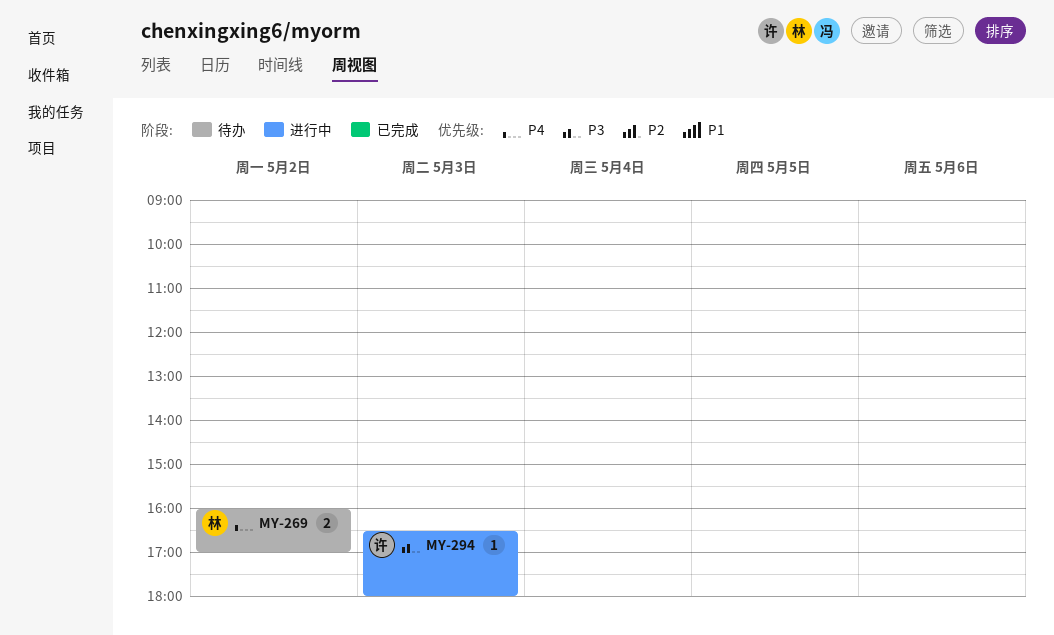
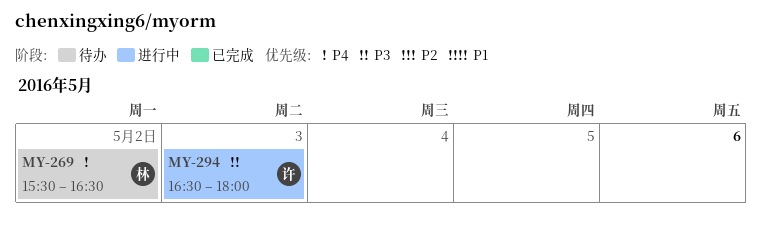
MY-269, begins: 16:00 -> 15:30
MY-269, ends: 17:00 -> 16:30

